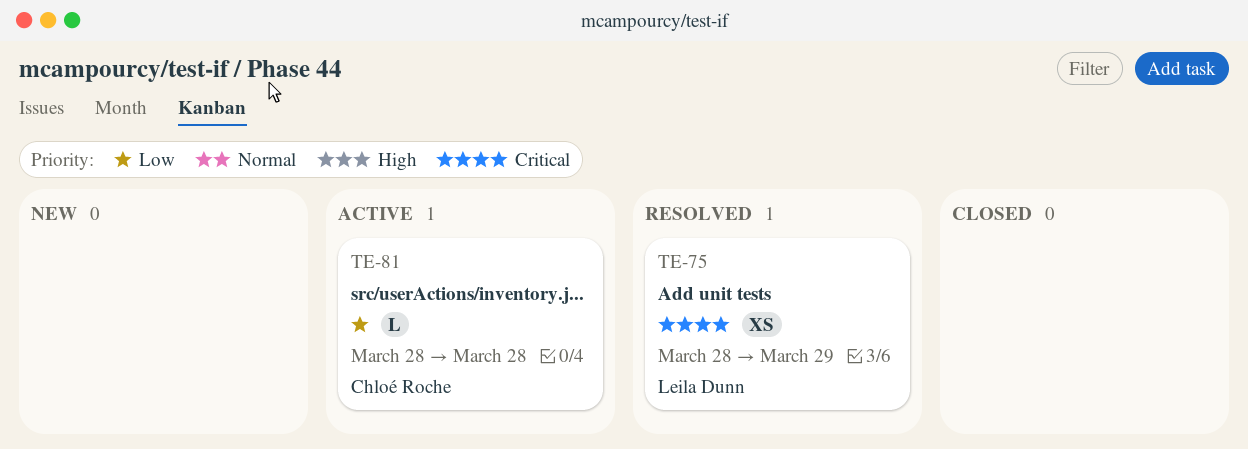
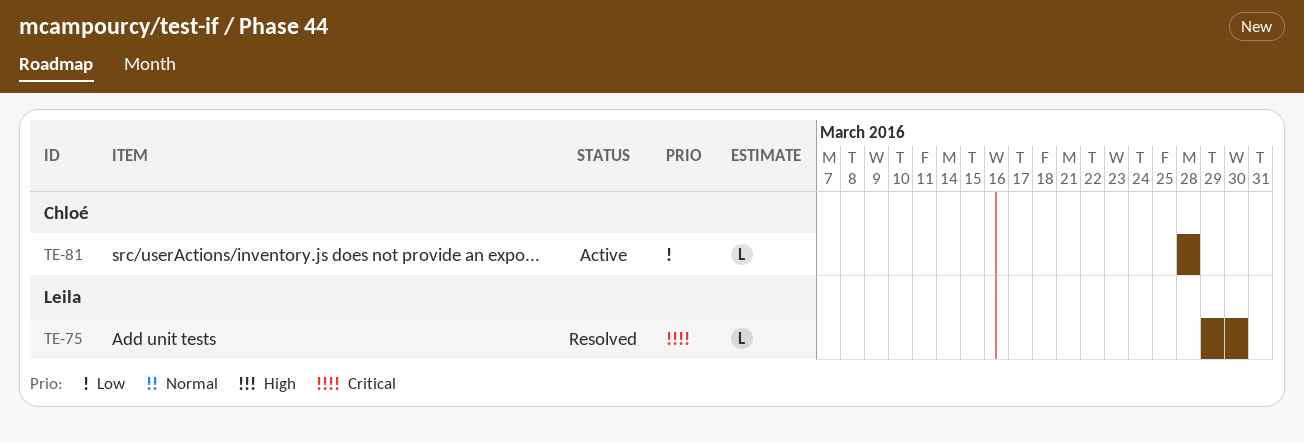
TE-75, estimate: XS -> L
TE-75, start: Mar 28 -> Mar 29
TE-75, due: Mar 29 -> Mar 30

